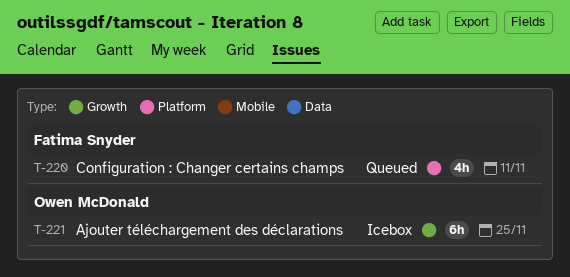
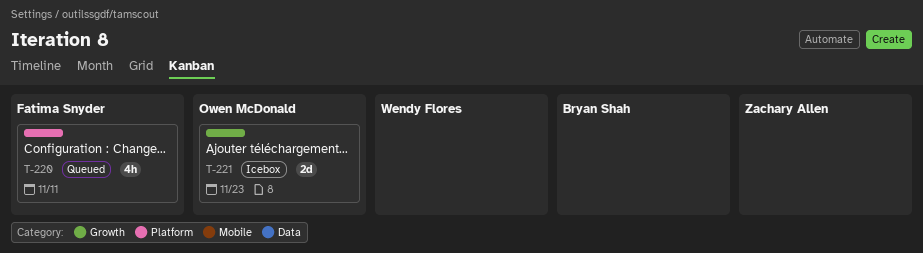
T-221, estimate: 6h -> 2d
T-221, due: Nov 25 -> Nov 23

